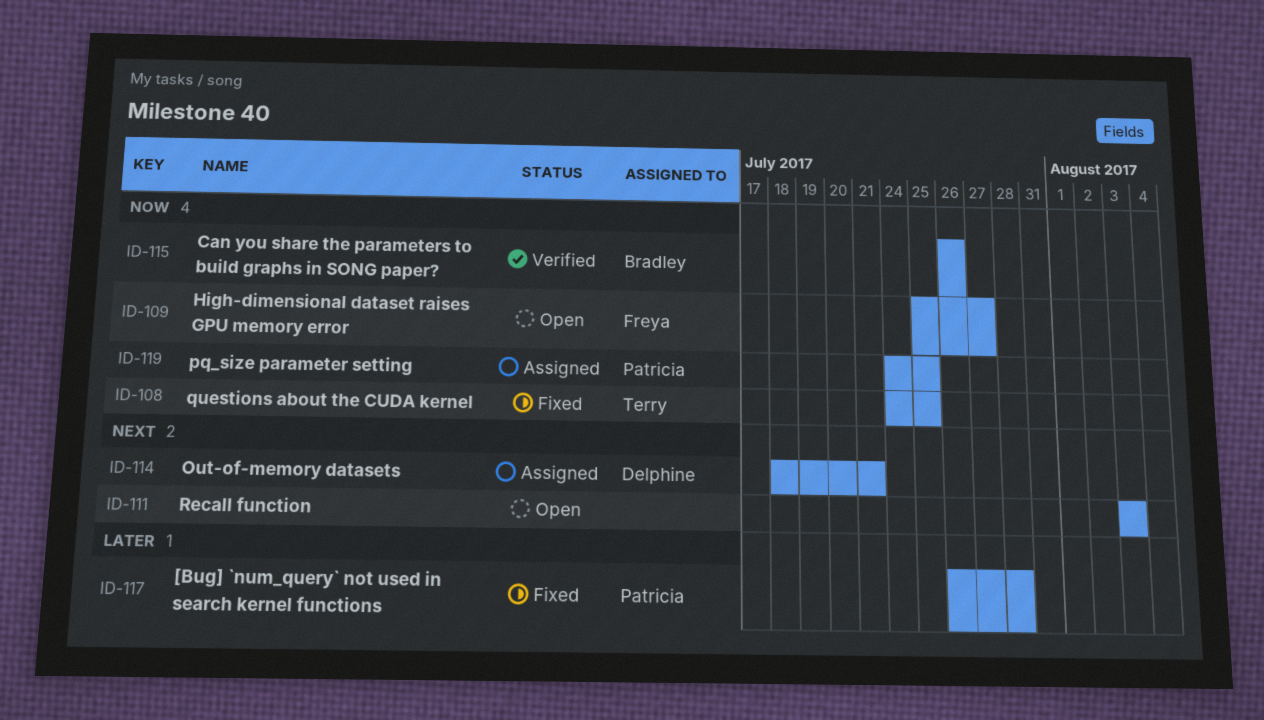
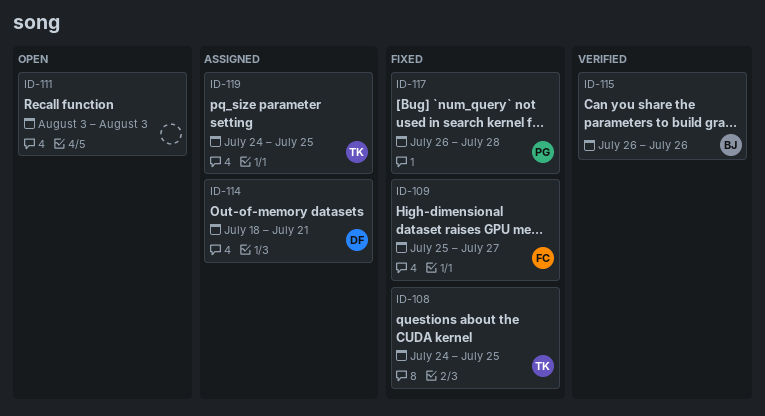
ID-109, status: Open -> Fixed
ID-119, owner: Patricia -> Terry

